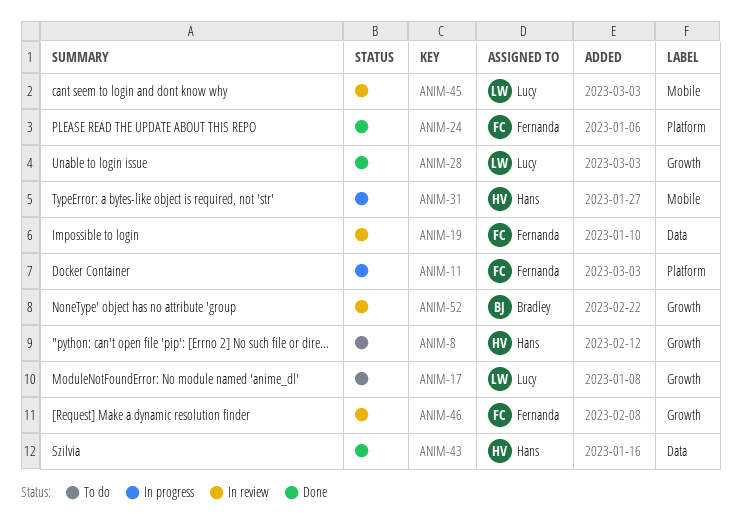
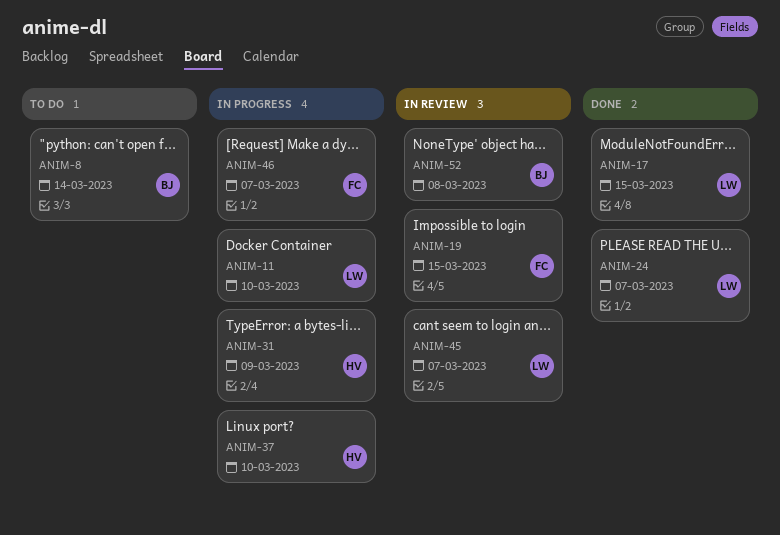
ANIM-8, owner: Hans -> Bradley
ANIM-11, owner: Fernanda -> Lucy
ANIM-17, status: To do -> Done
ANIM-24, owner: Fernanda -> Lucy
ANIM-28: present -> none
ANIM-37: none -> present
ANIM-43: present -> none
ANIM-46, status: In review -> In progress

